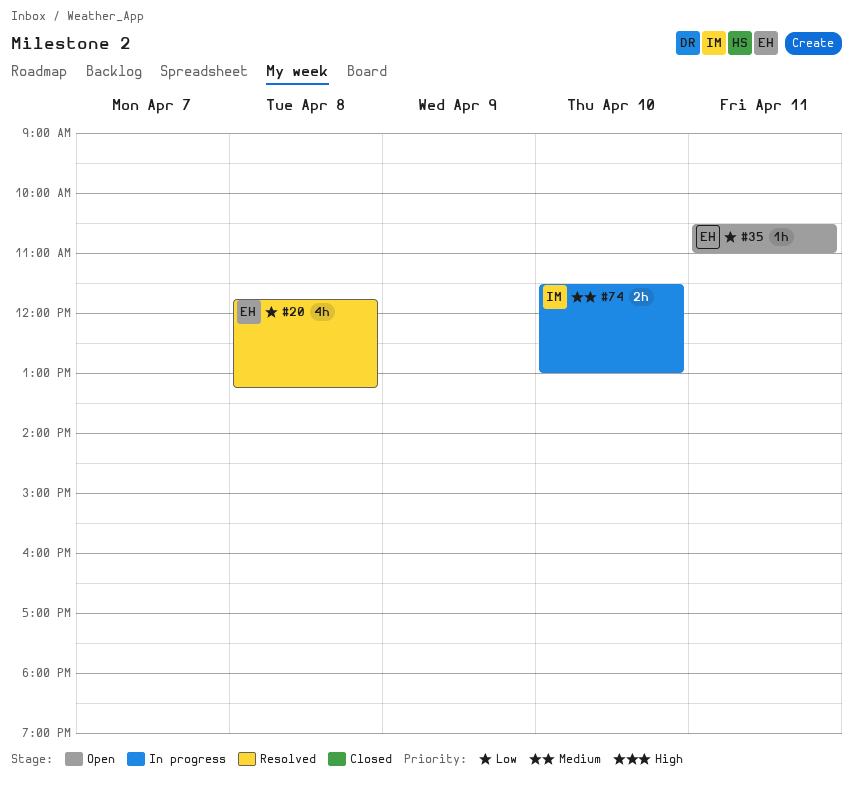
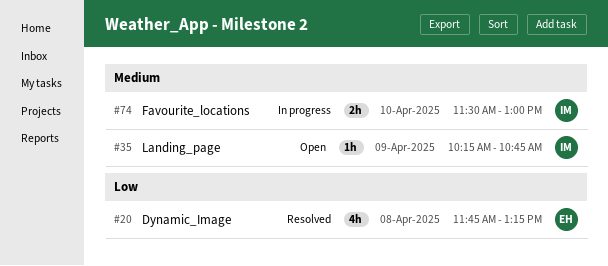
#35, owner: EH -> IM
#35, priority: Low -> Medium
#35, day: Apr 11 -> Apr 9
#35, begins: 10:30 -> 10:15
#35, ends: 11:00 -> 10:45

